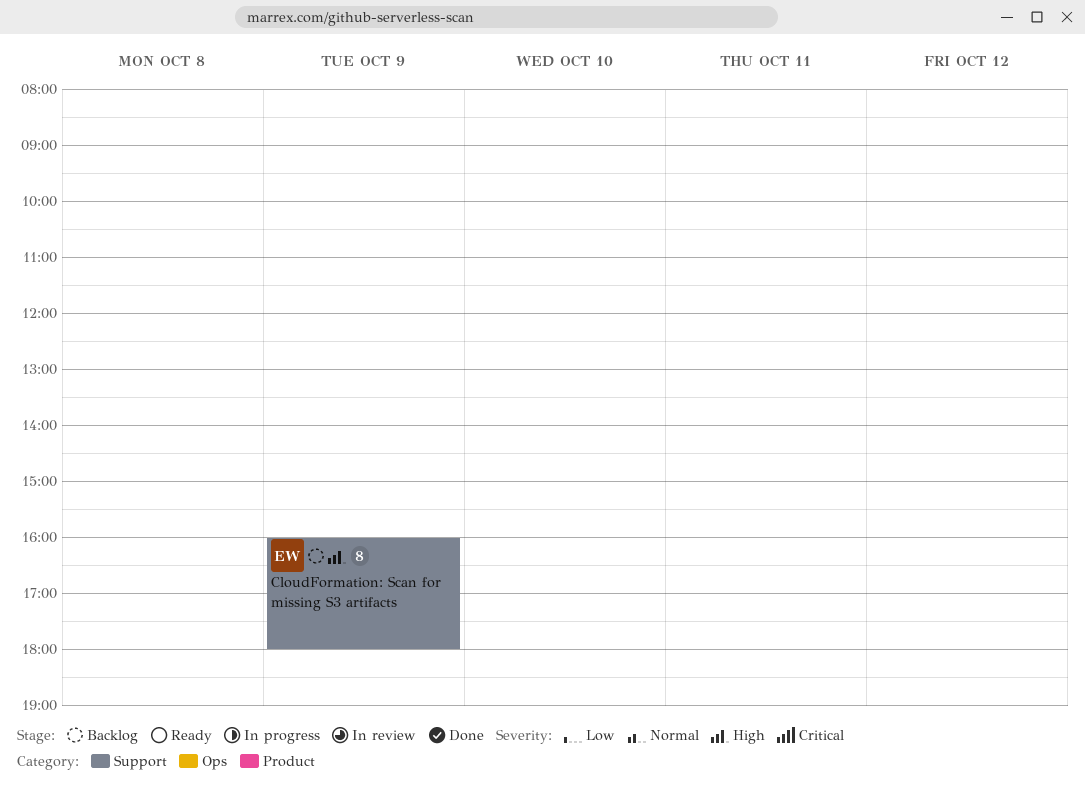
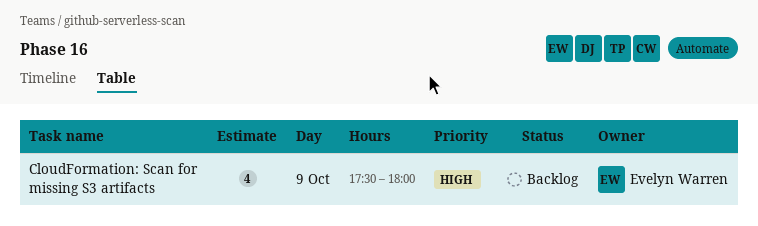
CloudFormation: Scan for missing S3 artifacts, estimate: 8 -> 4
CloudFormation: Scan for missing S3 artifacts, begins: 16:00 -> 17:30

